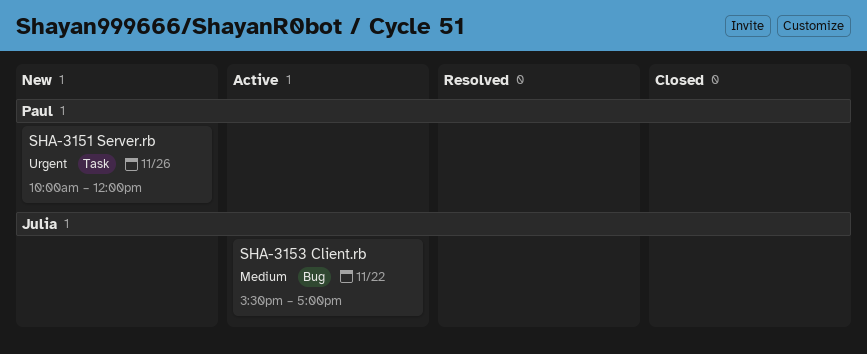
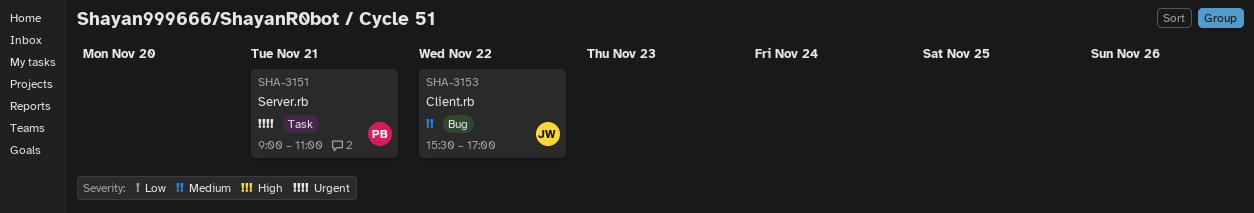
SHA-3151, day: Nov 26 -> Nov 21
SHA-3151, begins: 10:00 -> 09:00
SHA-3151, ends: 12:00 -> 11:00

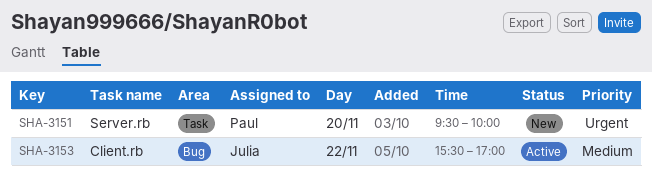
SHA-3151, day: Nov 21 -> Nov 20
SHA-3151, begins: 09:00 -> 09:30
SHA-3151, ends: 11:00 -> 10:00

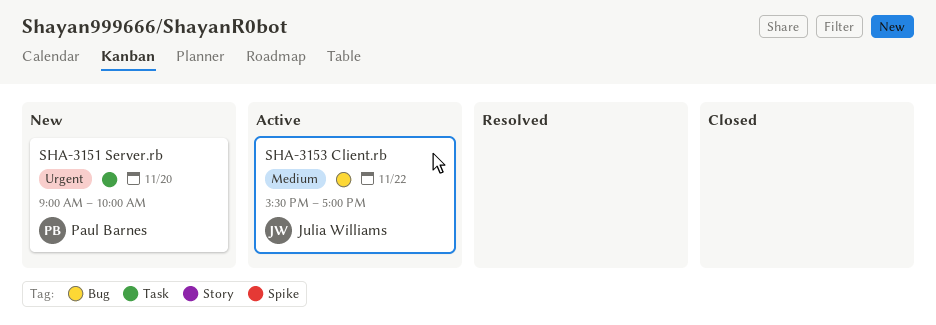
SHA-3151, begins: 09:30 -> 09:00

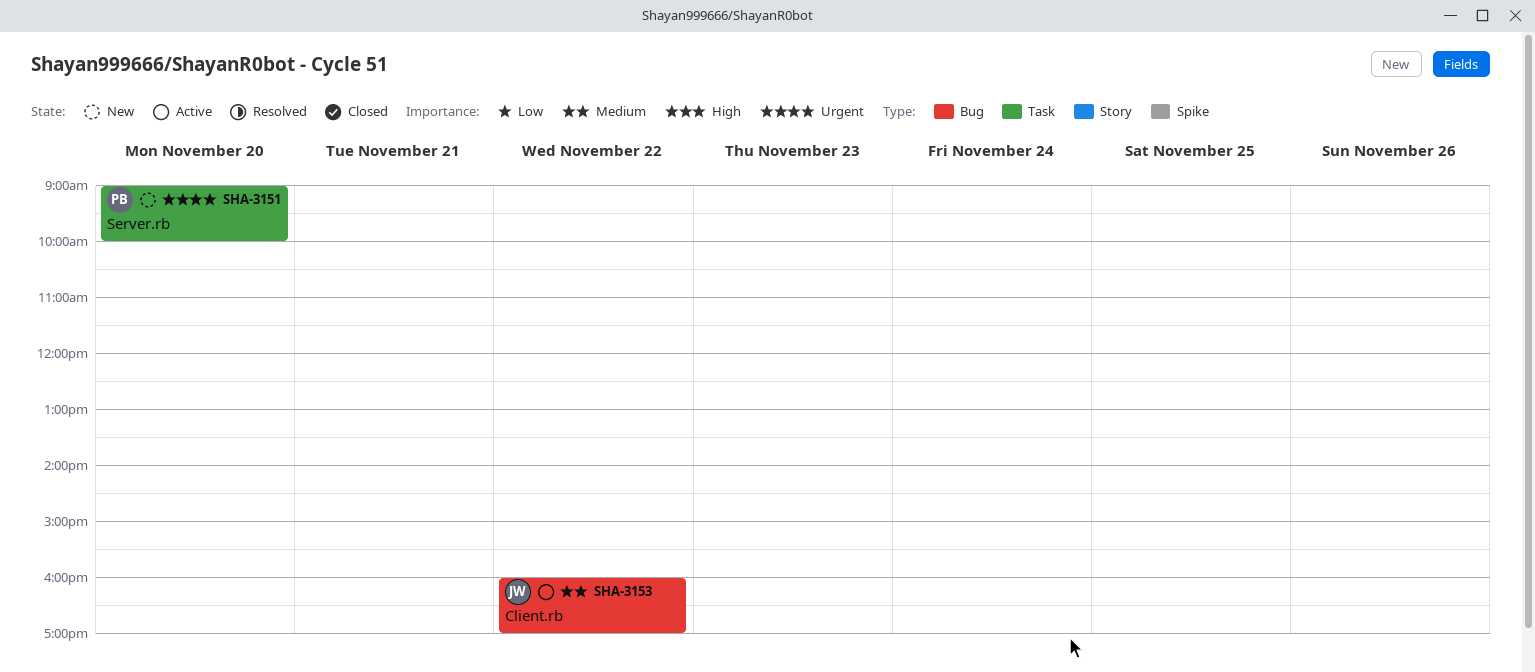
SHA-3153, begins: 15:30 -> 16:00

